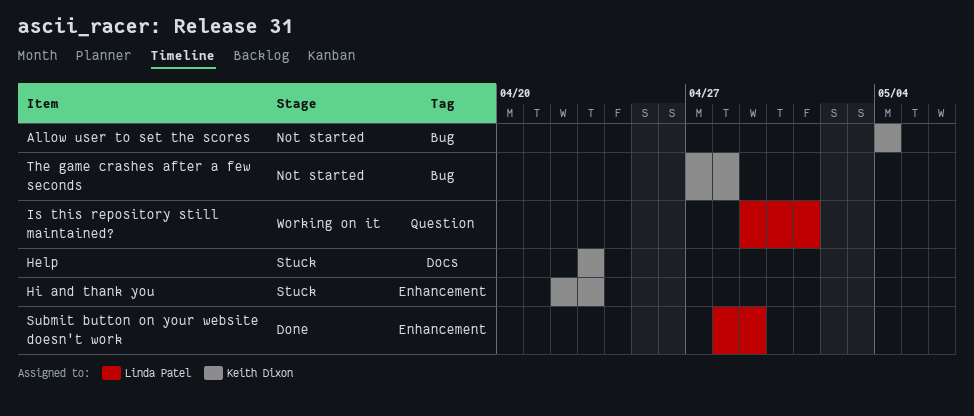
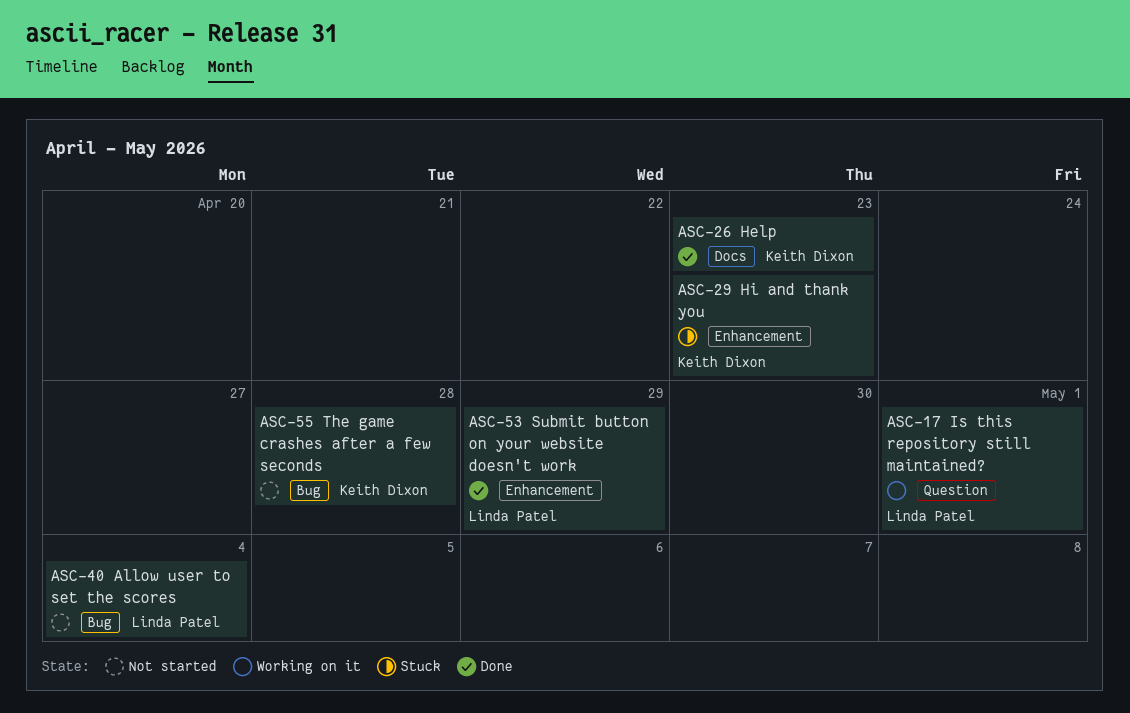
Allow user to set the scores, owner: Keith Dixon -> Linda Patel
Help, status: Stuck -> Done

